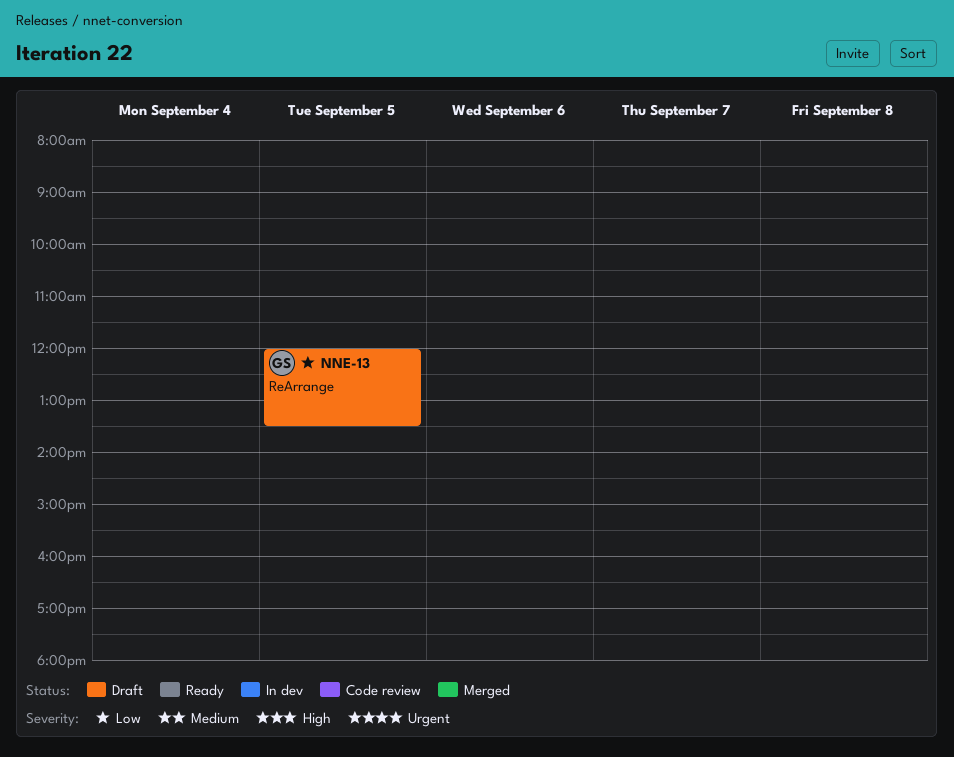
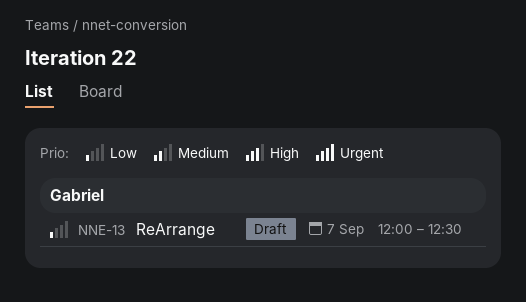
NNE-13, day: Sep 5 -> Sep 7
NNE-13, ends: 13:30 -> 12:30

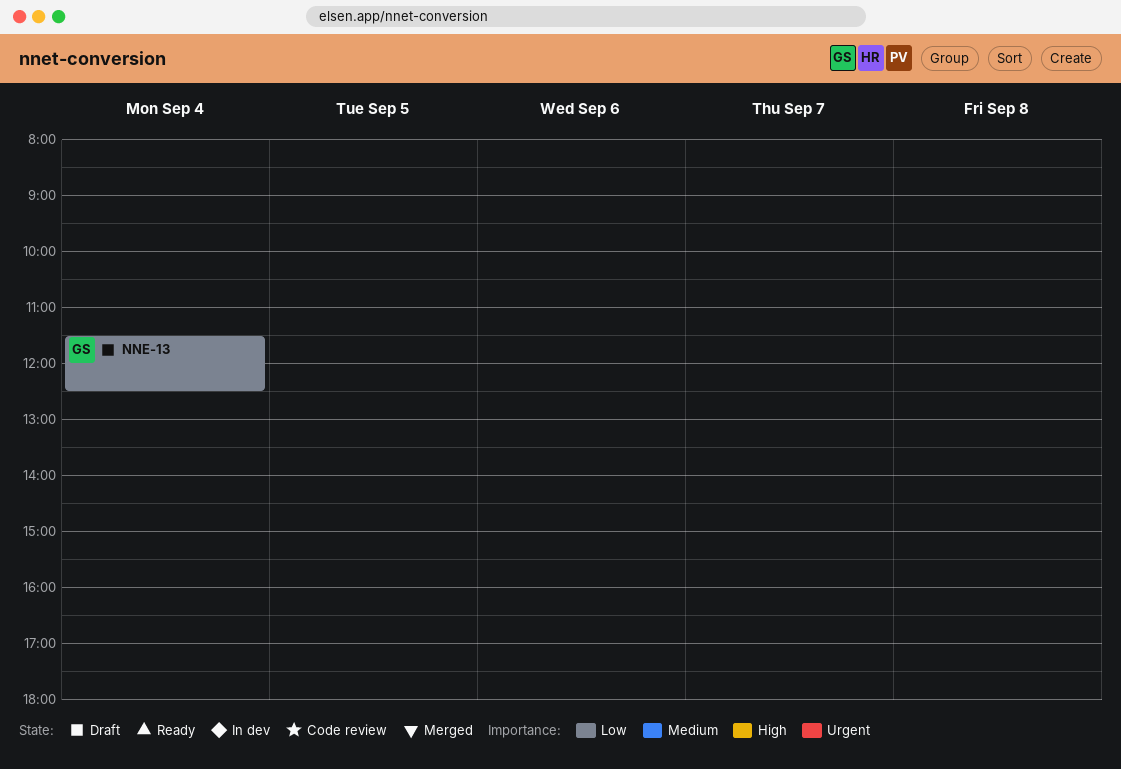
NNE-13, day: Sep 7 -> Sep 4
NNE-13, begins: 12:00 -> 11:30

